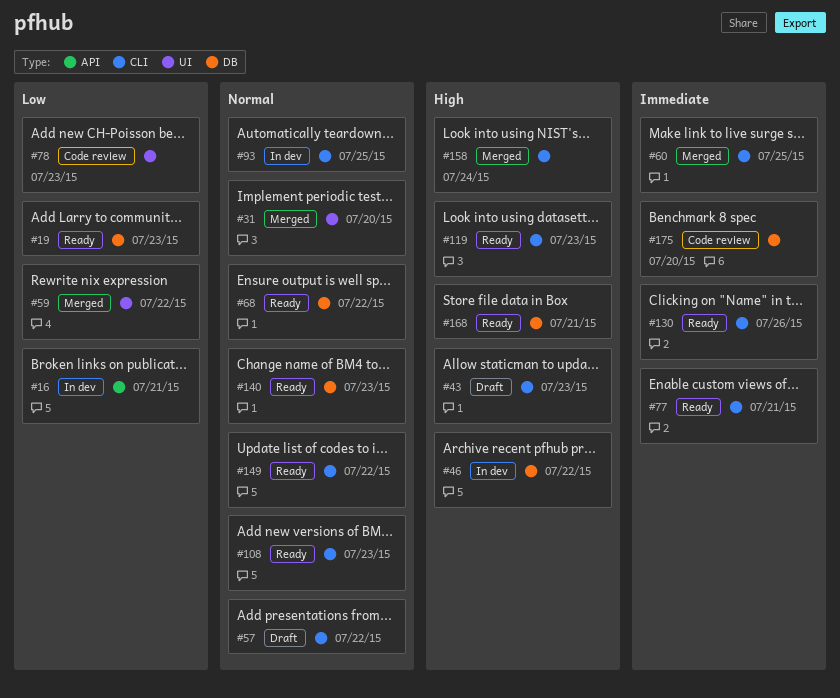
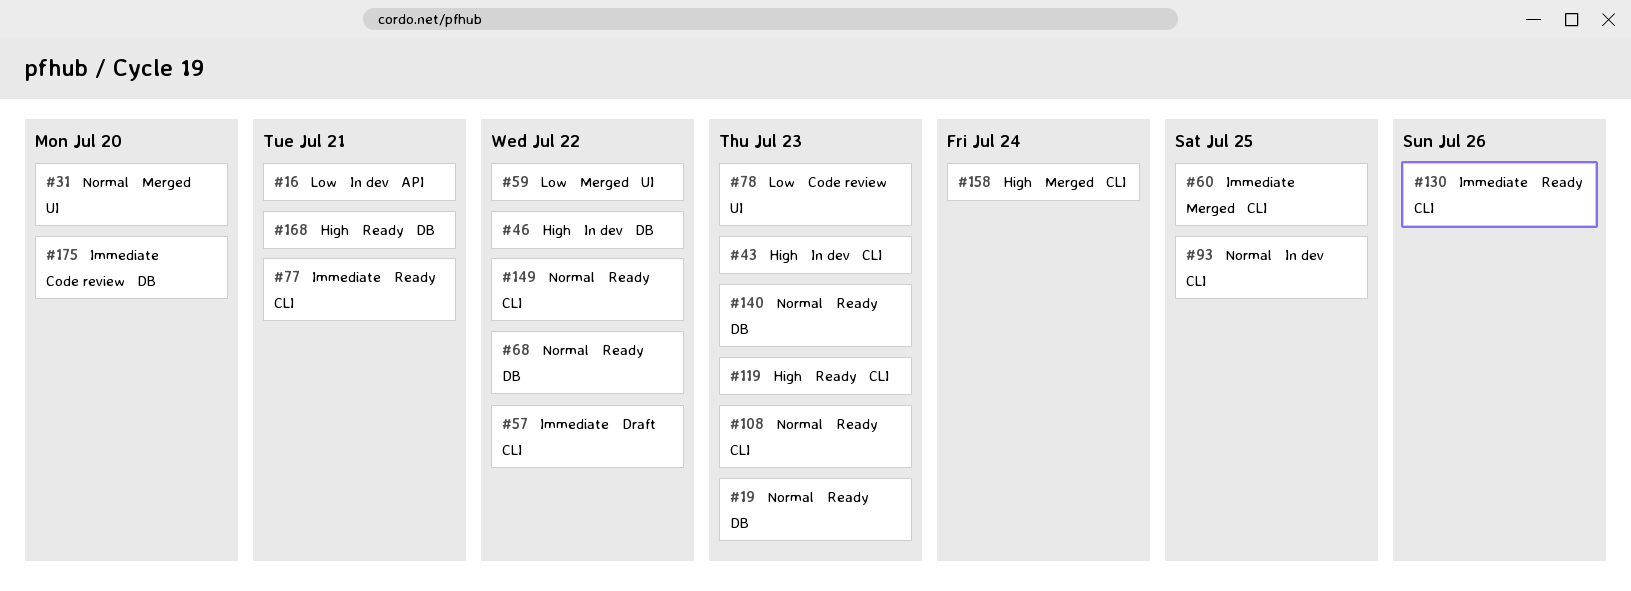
#19, priority: Low -> Normal
#43, status: Draft -> In dev
#57, priority: Normal -> Immediate

